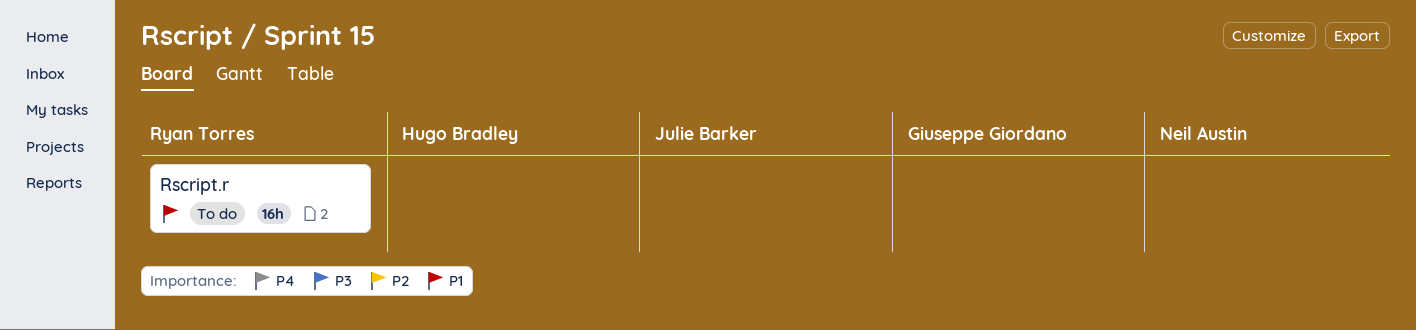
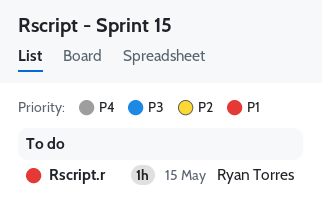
Rscript.r, estimate: 16h -> 1h

